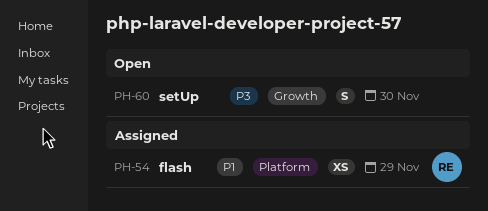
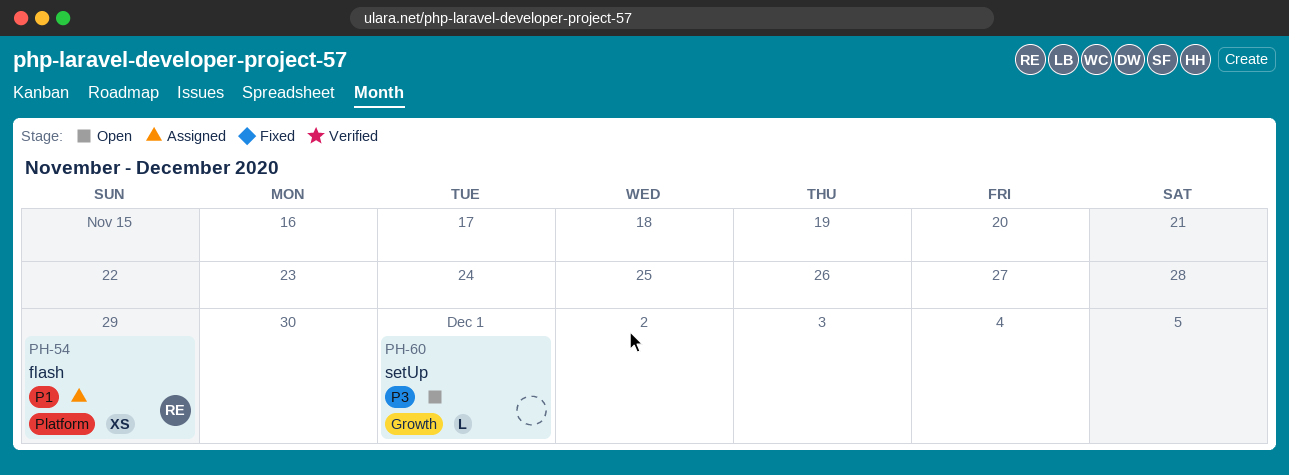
PH-60, estimate: S -> L
PH-60, due: Nov 30 -> Dec 1

